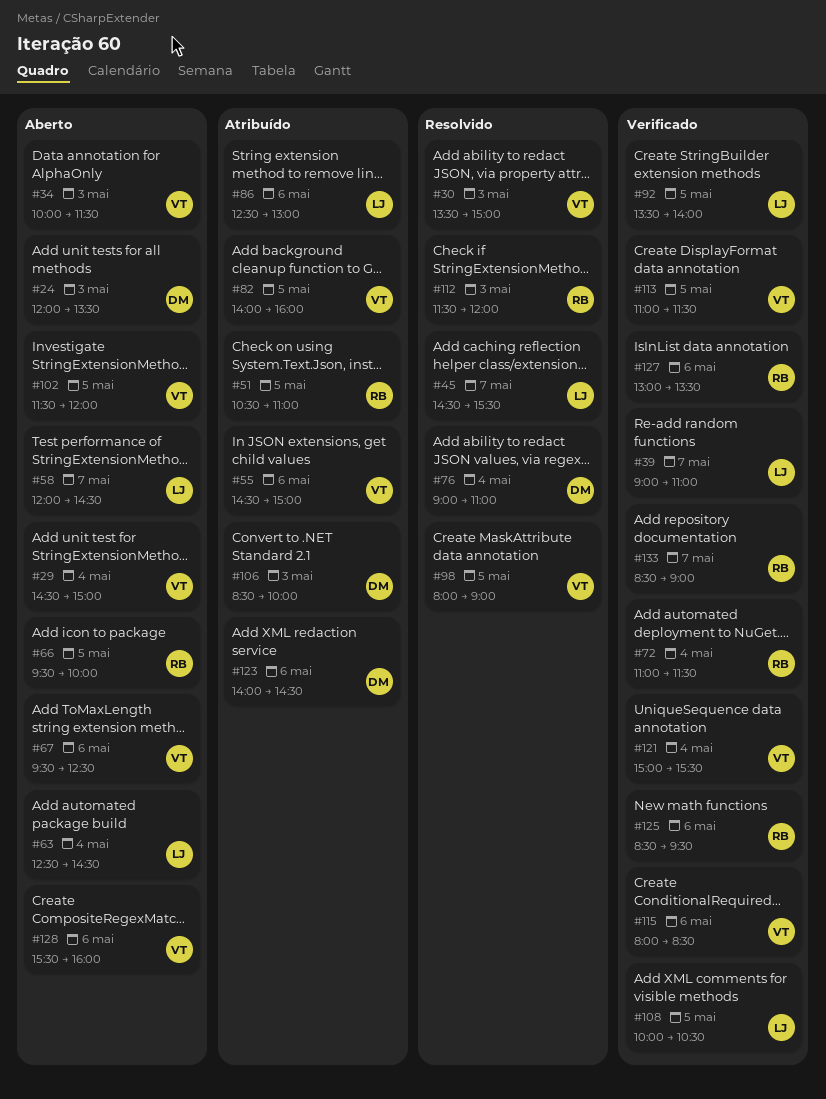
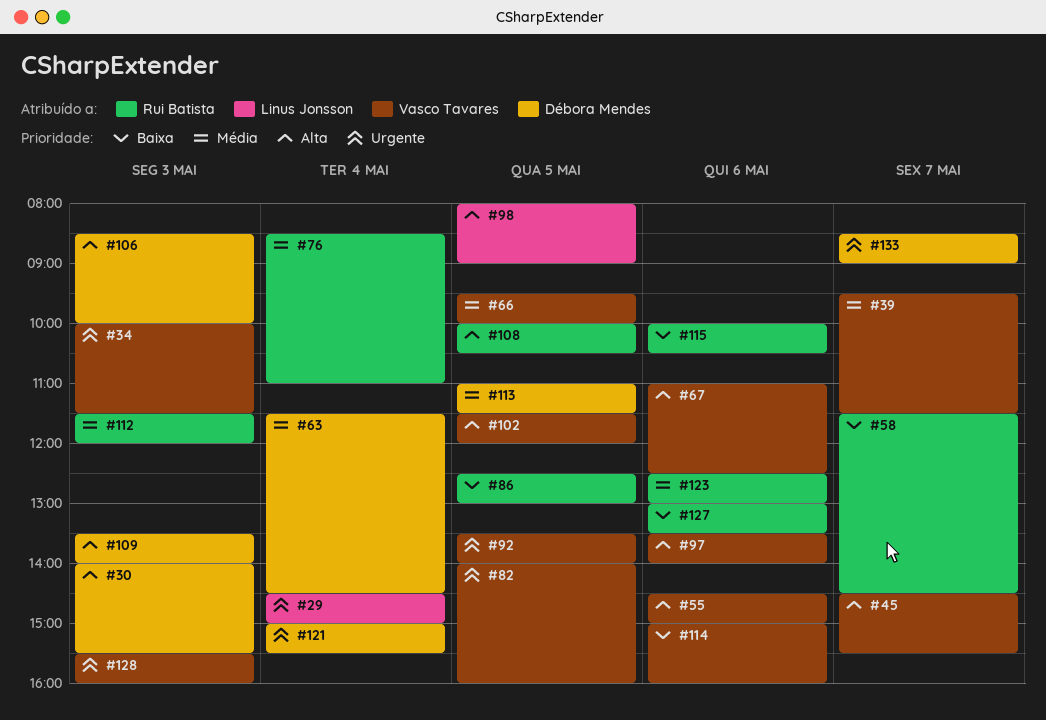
#24: present -> none
#29, owner: Vasco Tavares -> Linus Jonsson
#30, owner: Vasco Tavares -> Débora Mendes
#30, begins: 13:30 -> 14:00
#30, ends: 15:00 -> 15:30
#39, owner: Linus Jonsson -> Vasco Tavares
#39, begins: 09:00 -> 09:30
#39, ends: 11:00 -> 11:30
#45, owner: Linus Jonsson -> Vasco Tavares
#51: present -> none
#58, owner: Linus Jonsson -> Rui Batista
#58, begins: 12:00 -> 11:30
#63, owner: Linus Jonsson -> Débora Mendes
#63, begins: 12:30 -> 11:30
#66, owner: Rui Batista -> Vasco Tavares
#67, begins: 09:30 -> 11:00
#72: present -> none
#76, owner: Débora Mendes -> Rui Batista
#76, begins: 09:00 -> 08:30
#86, owner: Linus Jonsson -> Rui Batista
#86, day: May 6 -> May 5
#92, owner: Linus Jonsson -> Vasco Tavares
#97: none -> present
#98, owner: Vasco Tavares -> Linus Jonsson
#108, owner: Linus Jonsson -> Rui Batista
#109: none -> present
#113, owner: Vasco Tavares -> Débora Mendes
#114: none -> present
#115, owner: Vasco Tavares -> Rui Batista
#115, begins: 08:00 -> 10:00
#115, ends: 08:30 -> 10:30
#121, owner: Vasco Tavares -> Débora Mendes
#123, owner: Débora Mendes -> Rui Batista
#123, begins: 14:00 -> 12:30
#123, ends: 14:30 -> 13:00
#125: present -> none
#128, day: May 6 -> May 3
#133, owner: Rui Batista -> Débora Mendes

